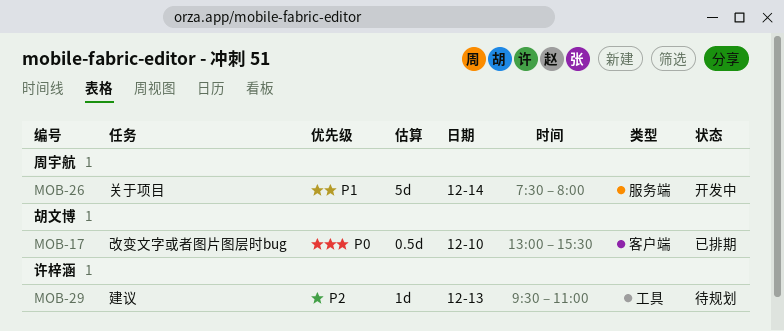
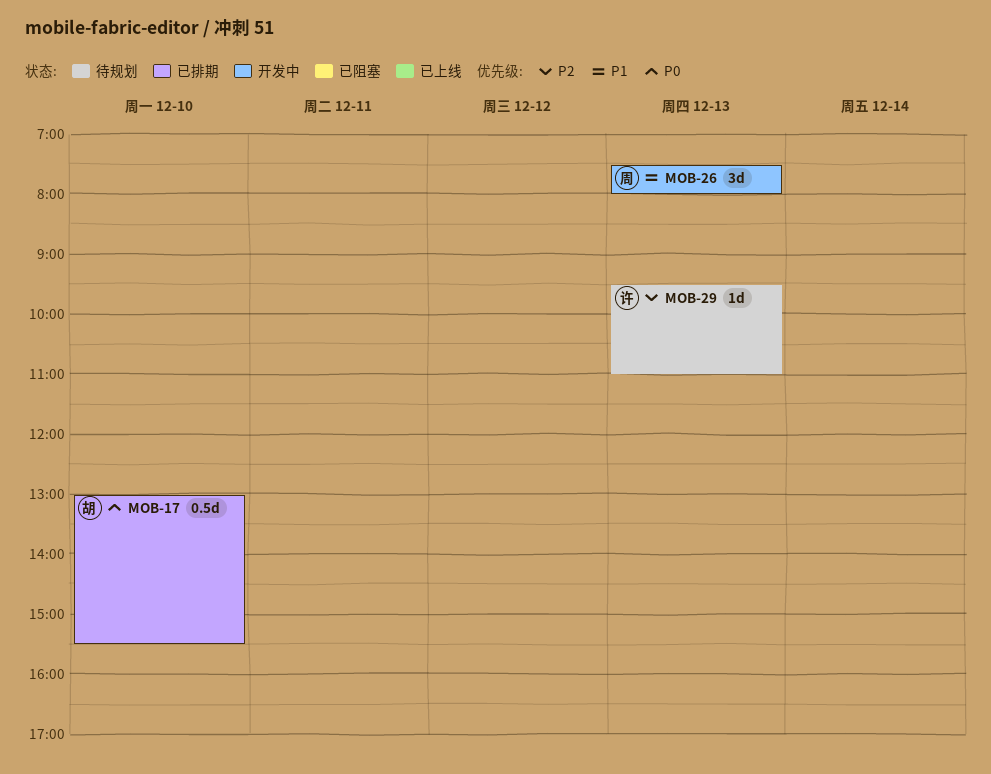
MOB-26, estimate: 5d -> 3d
MOB-26, day: Dec 14 -> Dec 13

